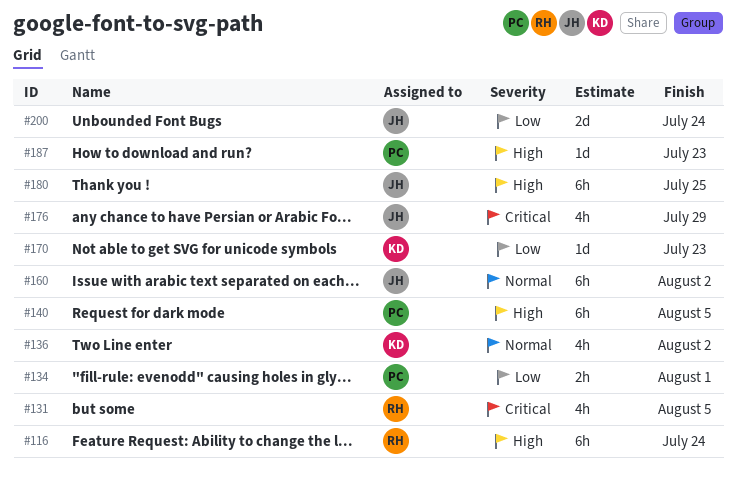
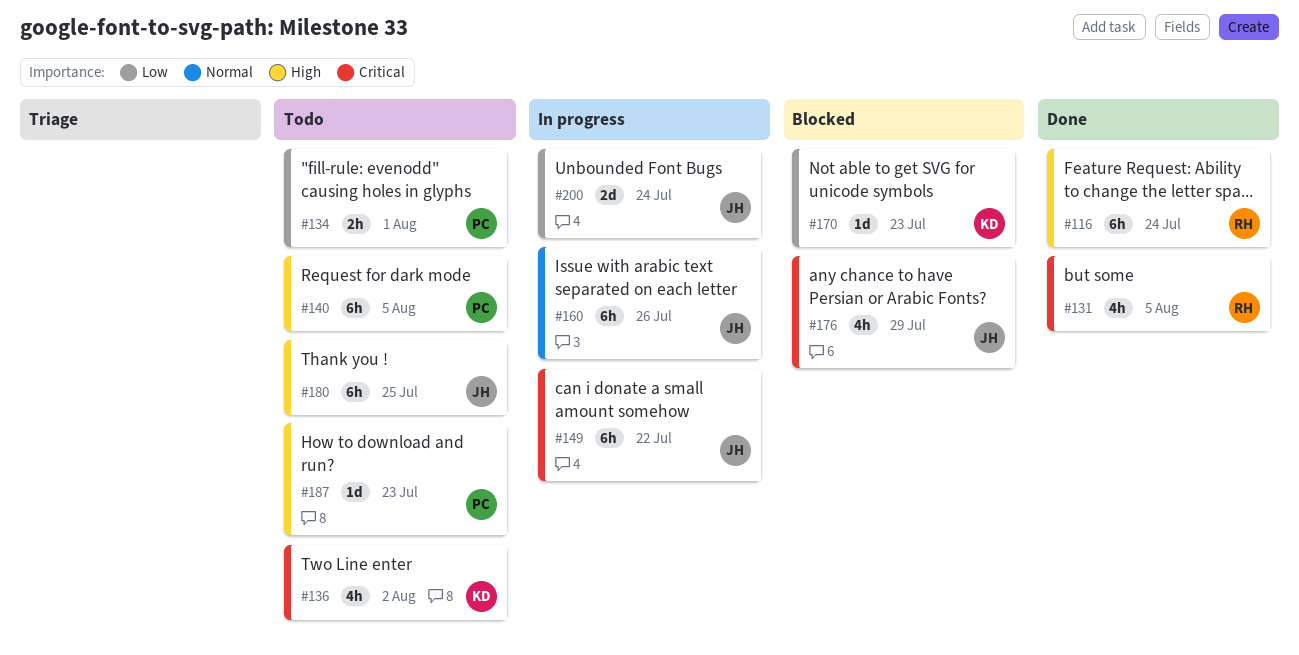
#136, priority: Normal -> Critical
#149: none -> present
#160, due: Aug 2 -> Jul 26

